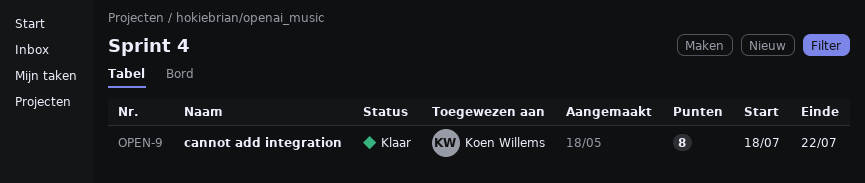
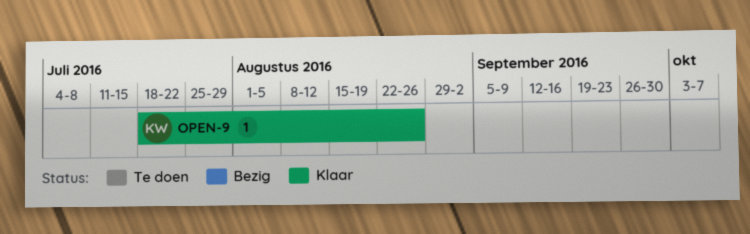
OPEN-9, estimate: 8 -> 1
OPEN-9, due: Jul 22 -> Aug 26

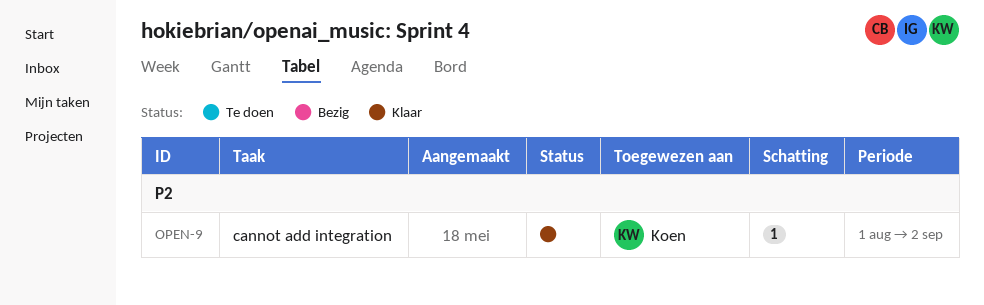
OPEN-9, start: Jul 18 -> Aug 1
OPEN-9, due: Aug 26 -> Sep 2

